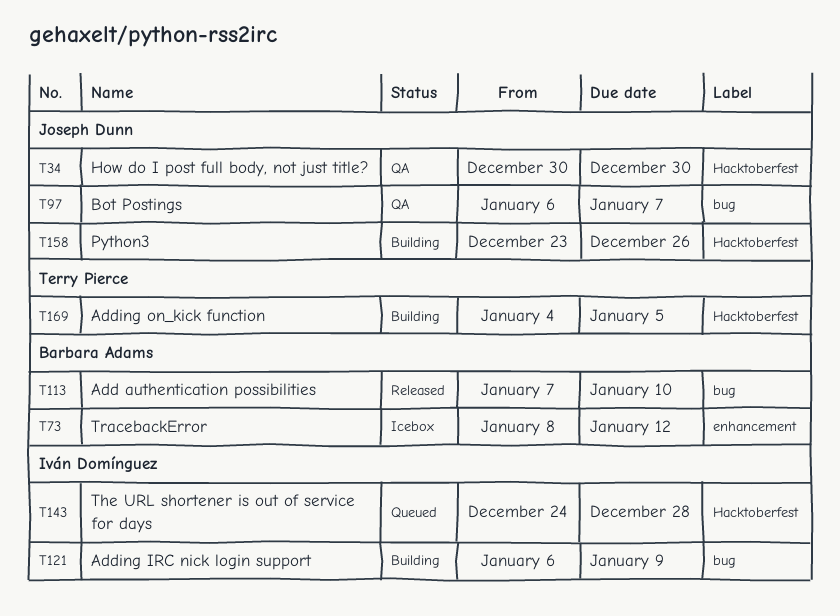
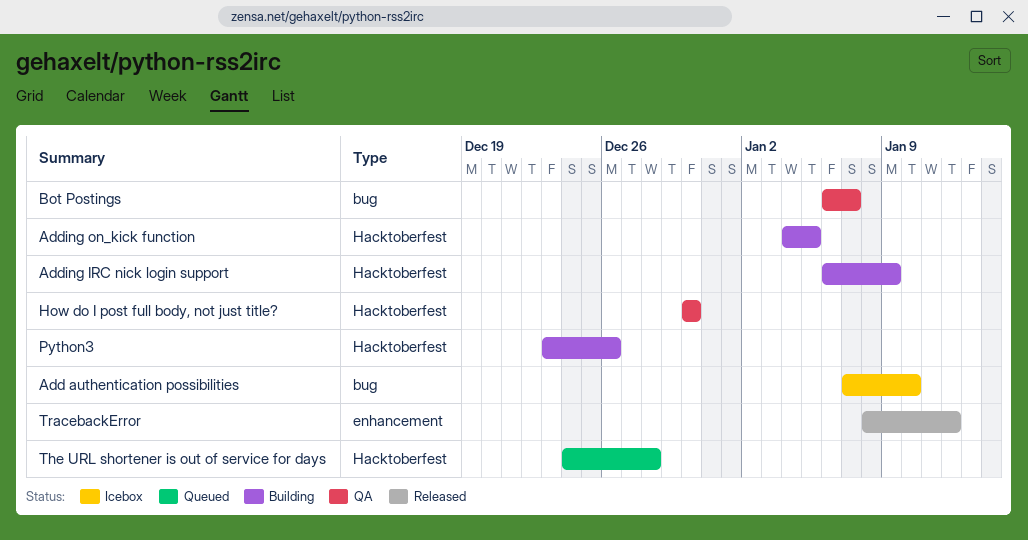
Add authentication possibilities, status: Released -> Icebox
Adding IRC nick login support, label: bug -> Hacktoberfest
TracebackError, status: Icebox -> Released

